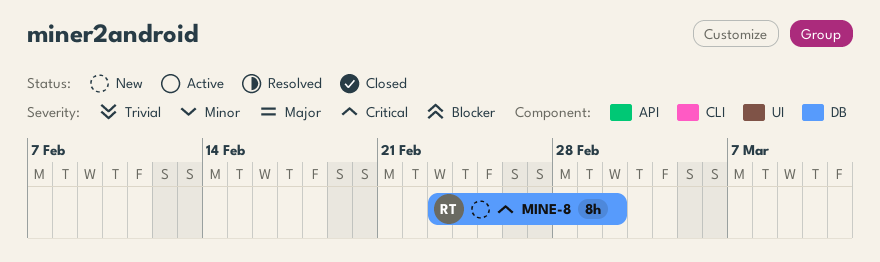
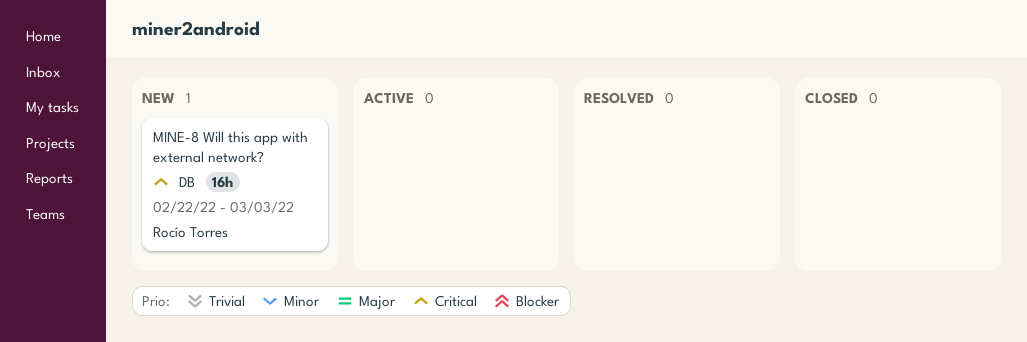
MINE-8, estimate: 8h -> 16h
MINE-8, start: Feb 23 -> Feb 22
MINE-8, due: Mar 2 -> Mar 3

